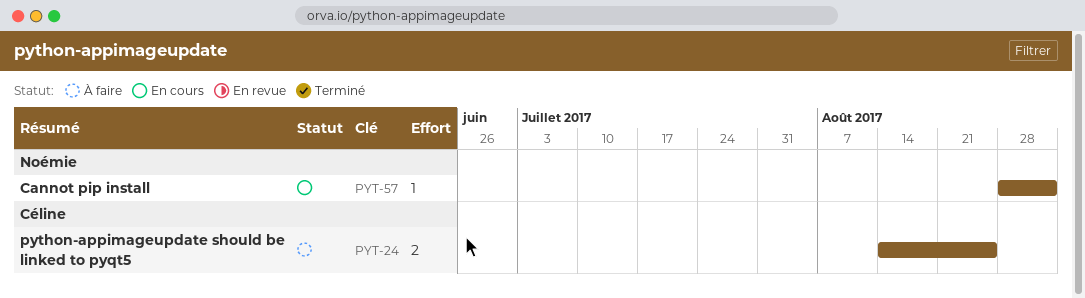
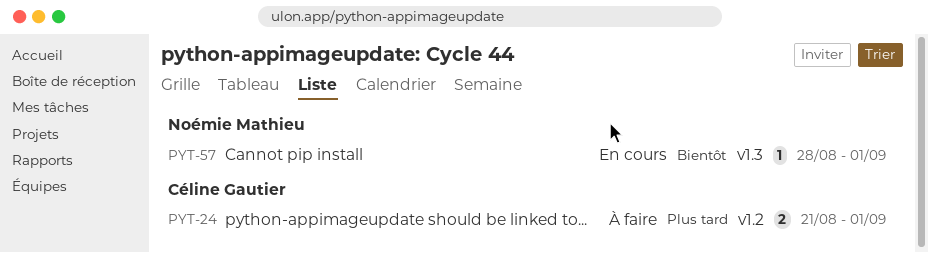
PYT-24, start: Aug 14 -> Aug 21
PYT-24, due: Aug 25 -> Sep 1

